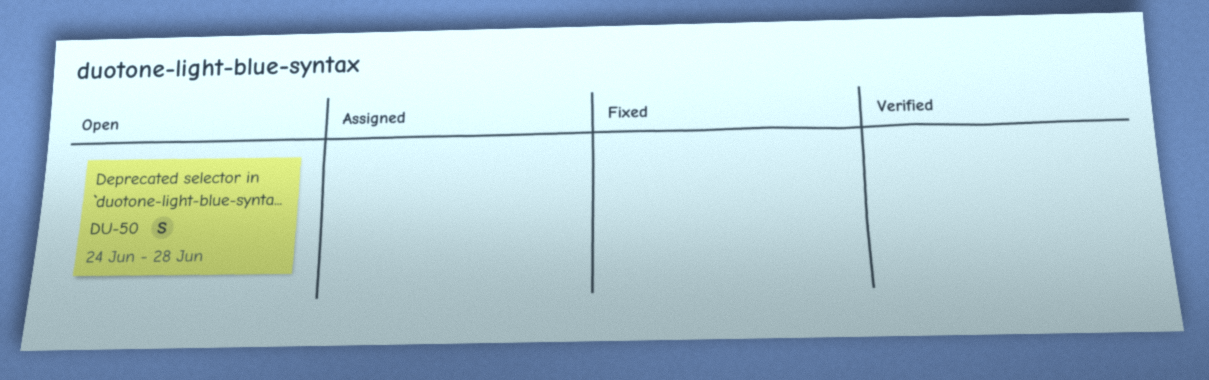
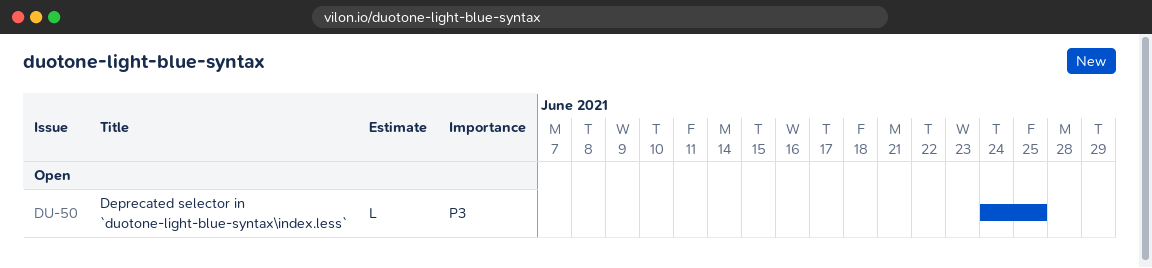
DU-50, estimate: S -> L
DU-50, due: Jun 28 -> Jun 25

